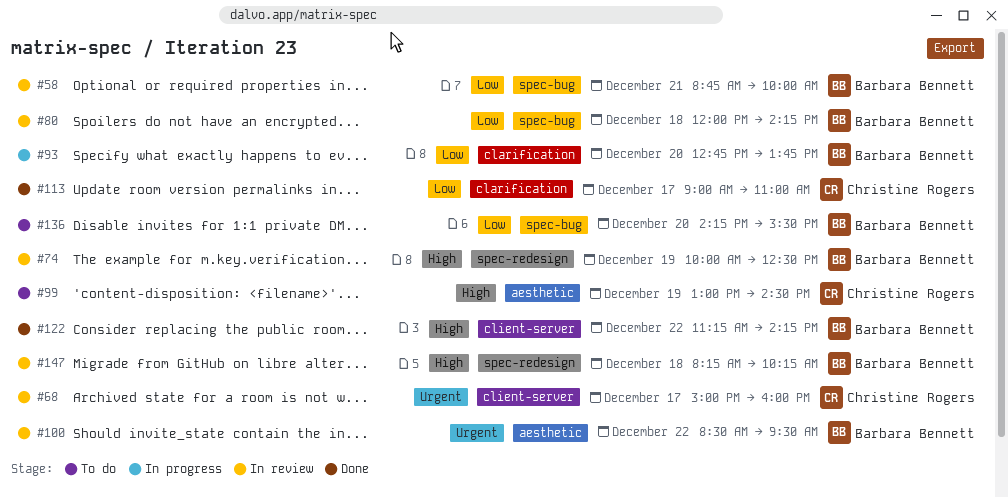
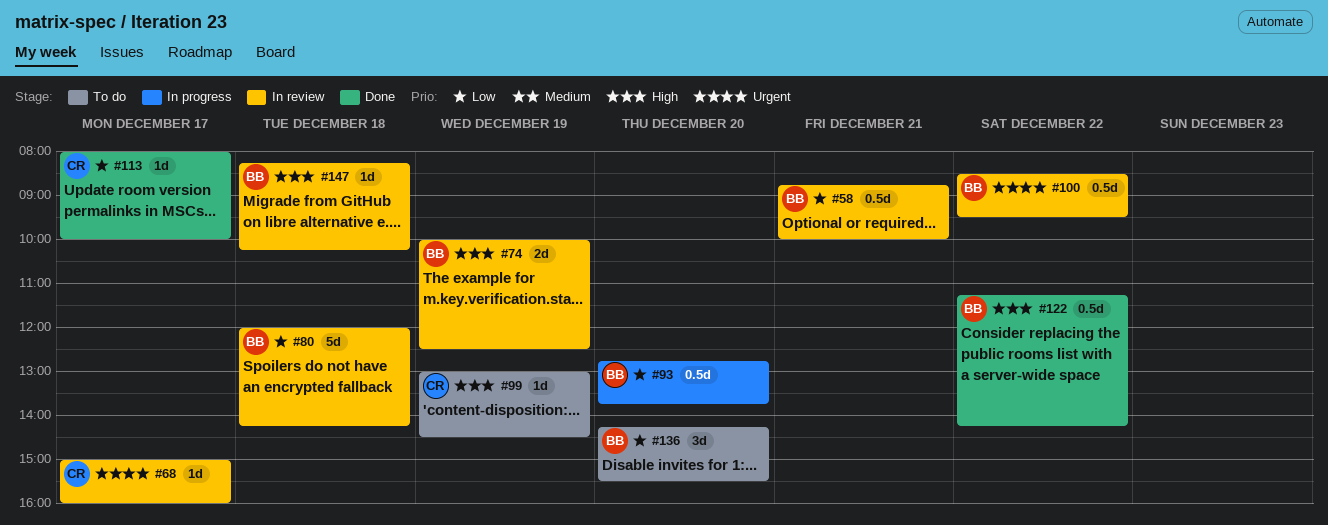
#113, begins: 09:00 -> 08:00
#113, ends: 11:00 -> 10:00

